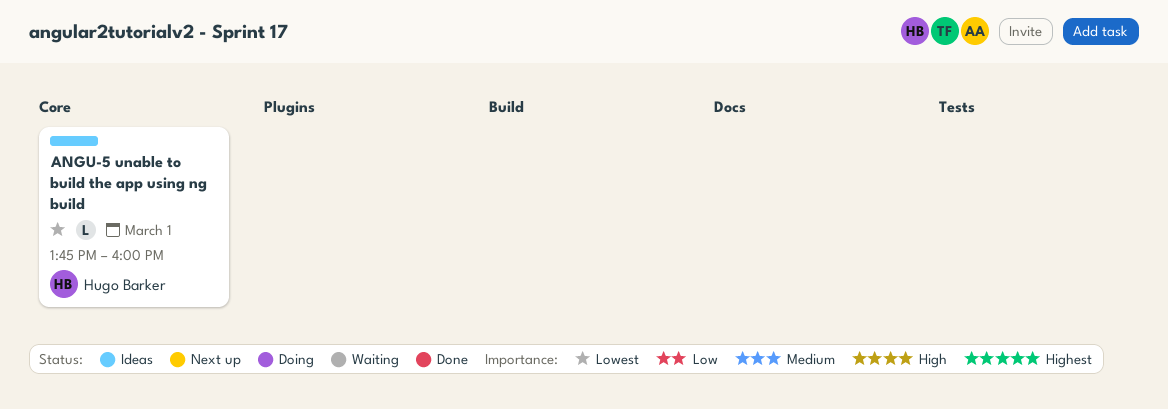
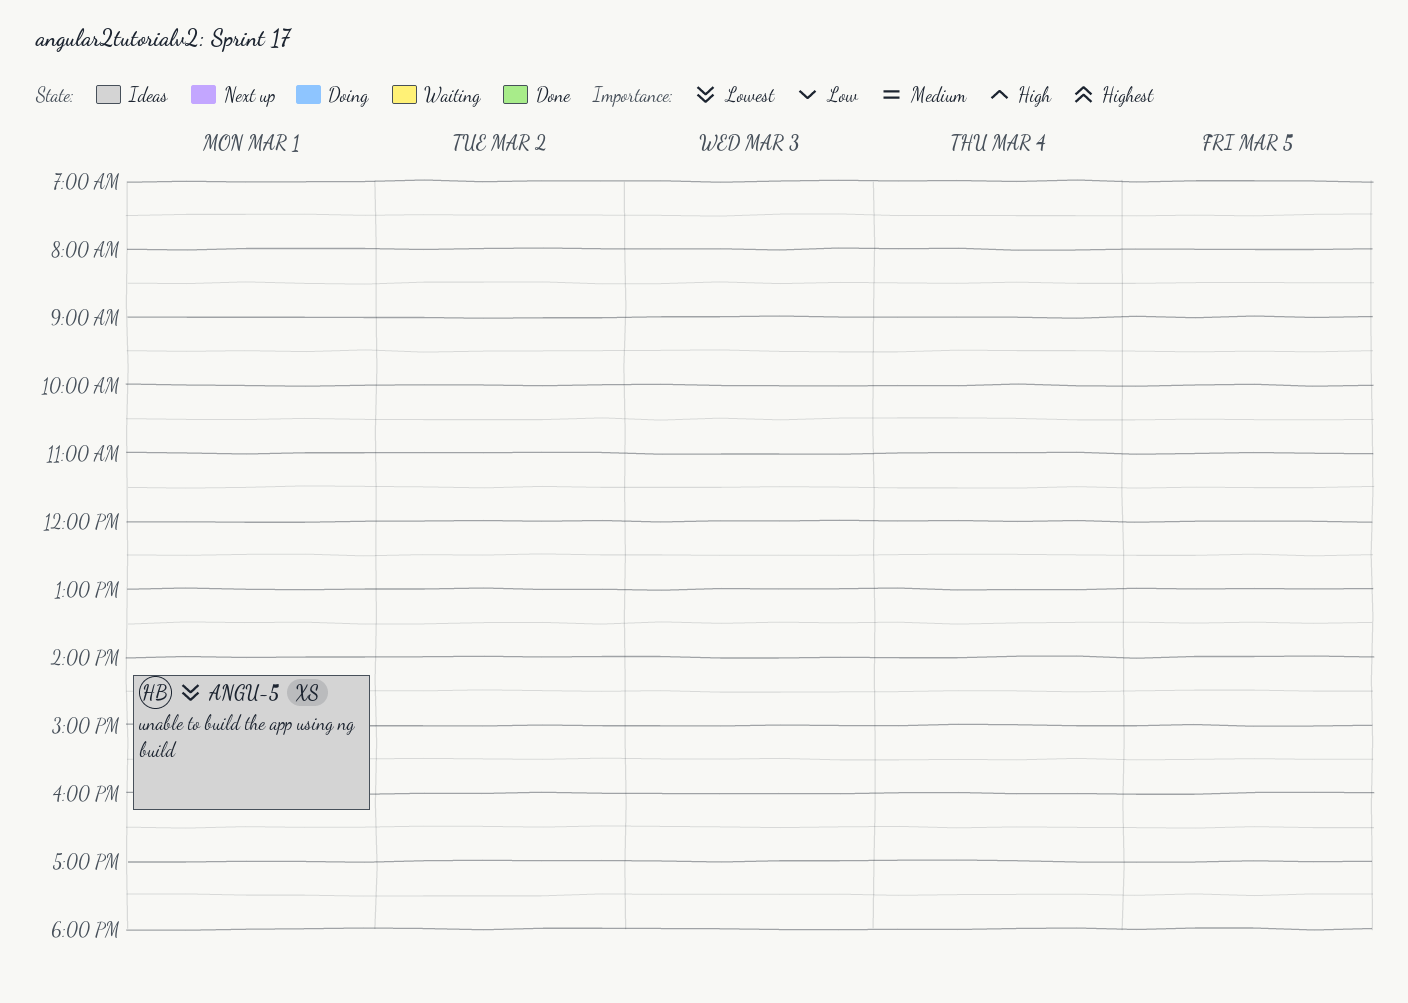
ANGU-5, estimate: L -> XS
ANGU-5, begins: 13:45 -> 14:15
ANGU-5, ends: 16:00 -> 16:15

